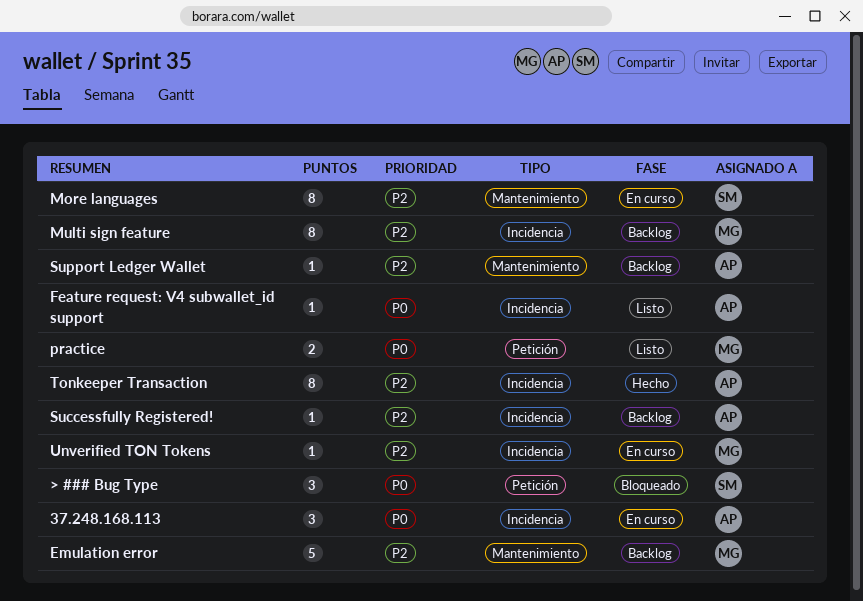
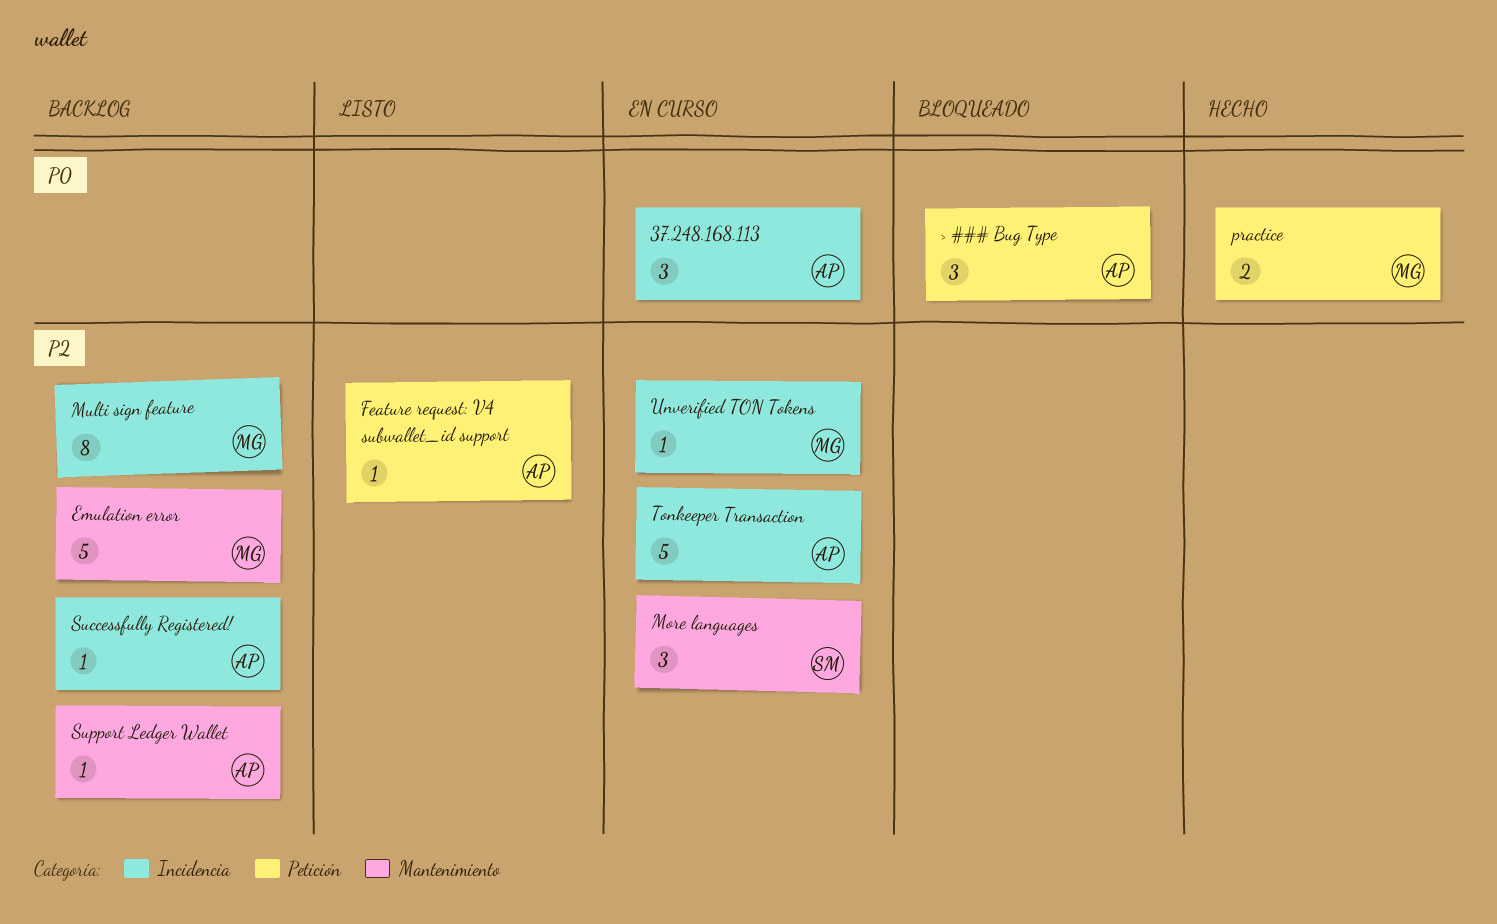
> ### Bug Type, owner: SM -> AP
Feature request: V4 subwallet_id support, priority: P0 -> P2
Feature request: V4 subwallet_id support, label: Incidencia -> Petición
More languages, estimate: 8 -> 3
practice, status: Listo -> Hecho
Tonkeeper Transaction, status: Hecho -> En curso
Tonkeeper Transaction, estimate: 8 -> 5

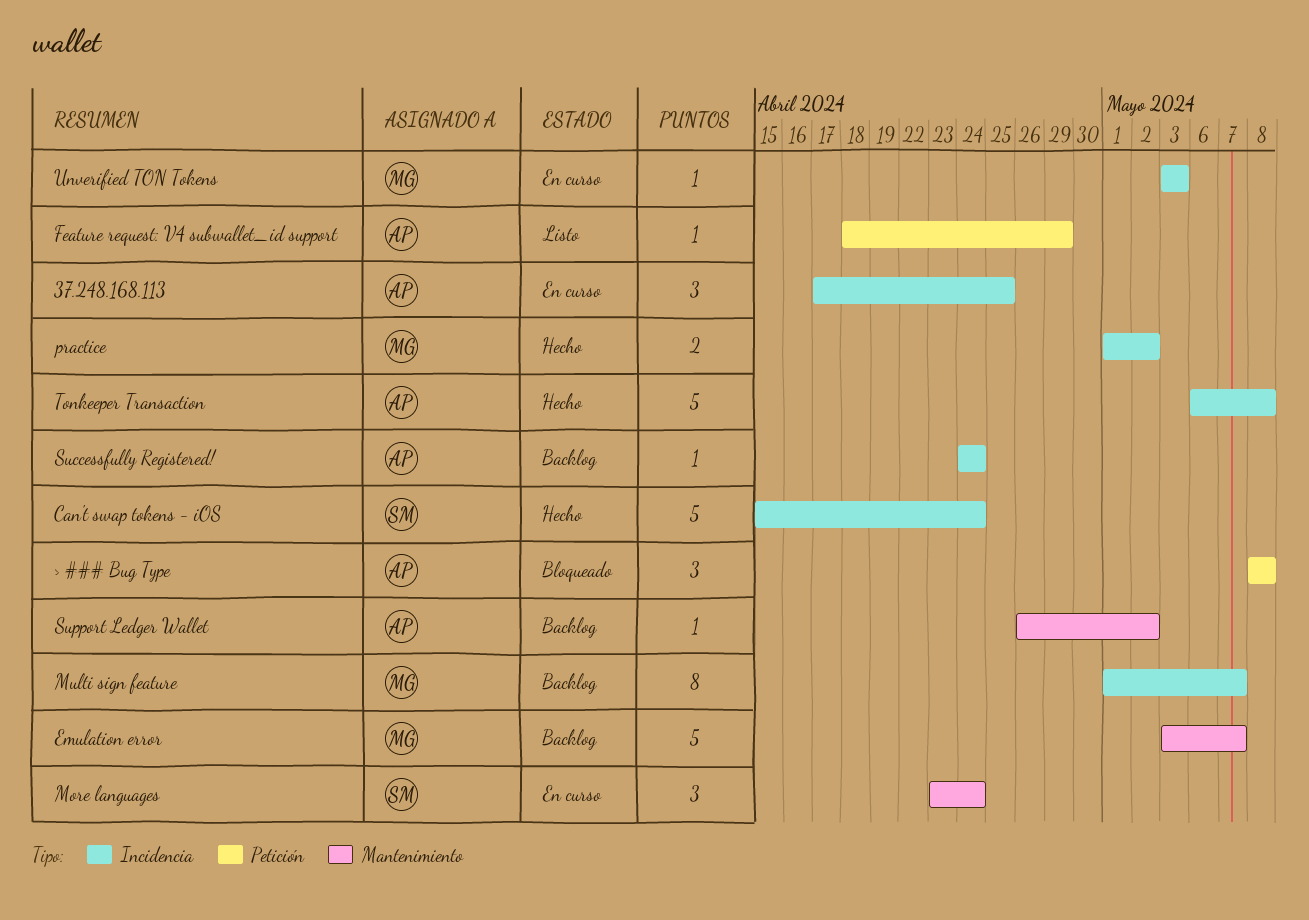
Can't swap tokens - iOS: none -> present
practice, label: Petición -> Incidencia
Tonkeeper Transaction, status: En curso -> Hecho

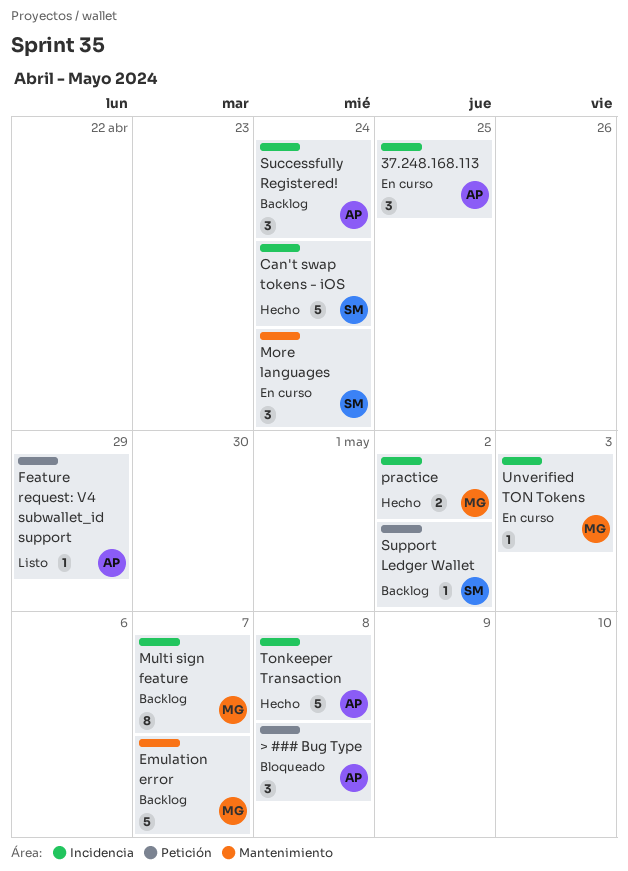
Successfully Registered!, estimate: 1 -> 3
Support Ledger Wallet, owner: AP -> SM
Support Ledger Wallet, label: Mantenimiento -> Petición

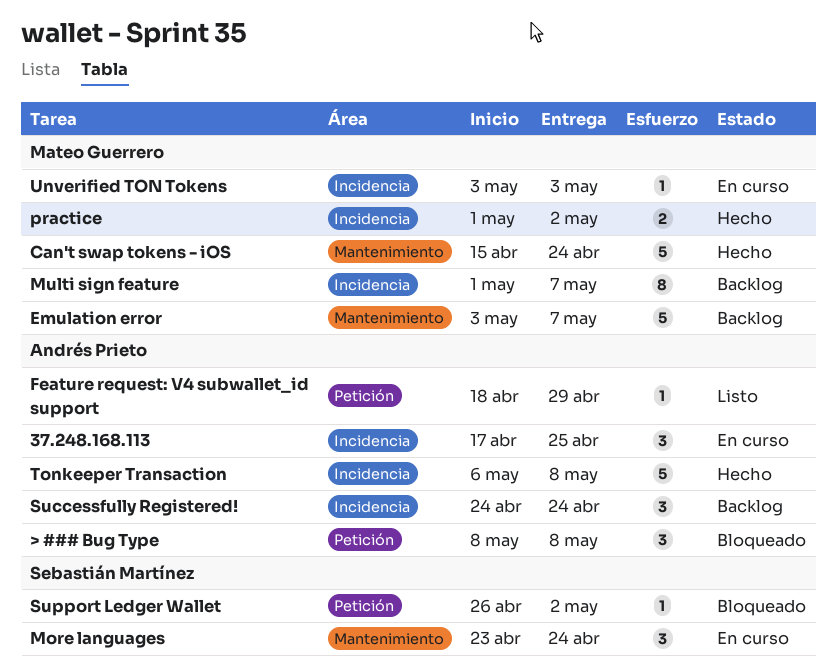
Can't swap tokens - iOS, owner: Sebastián Martínez -> Mateo Guerrero
Can't swap tokens - iOS, label: Incidencia -> Mantenimiento
Support Ledger Wallet, status: Backlog -> Bloqueado

